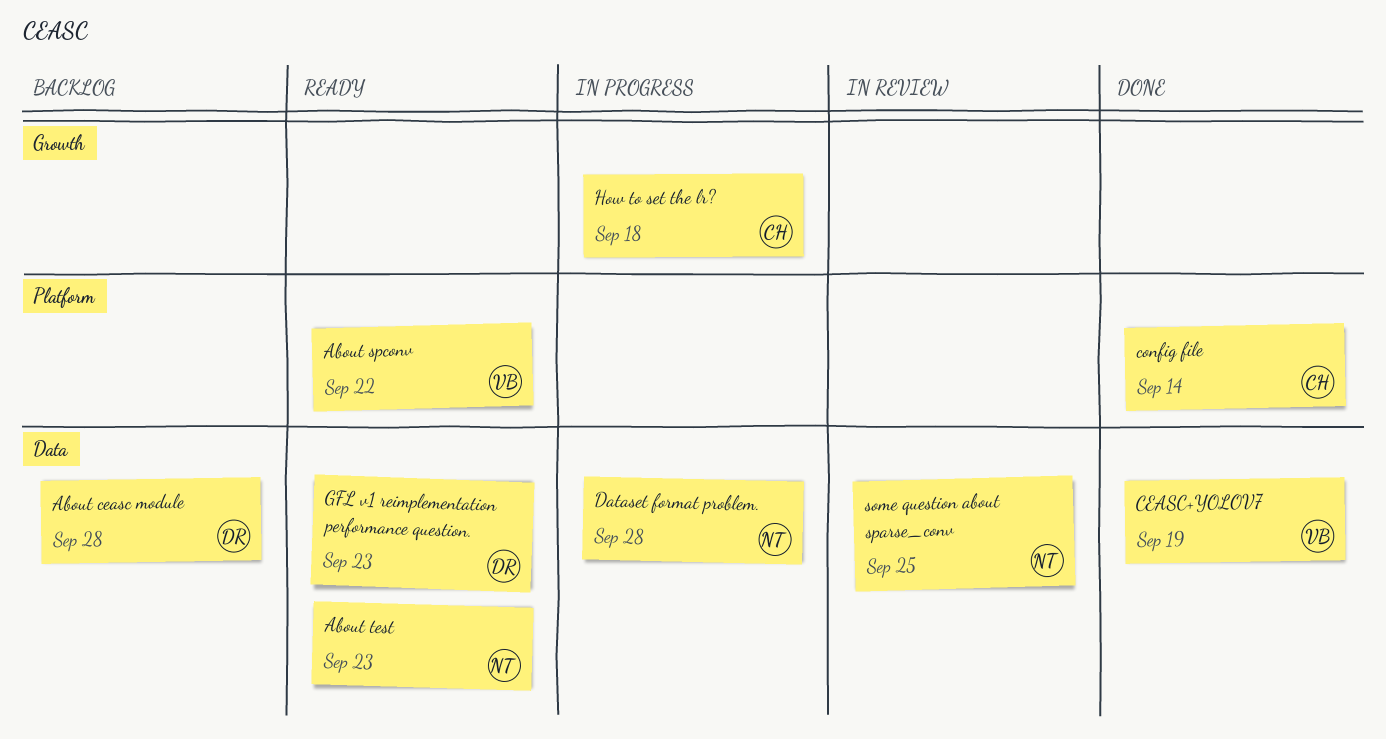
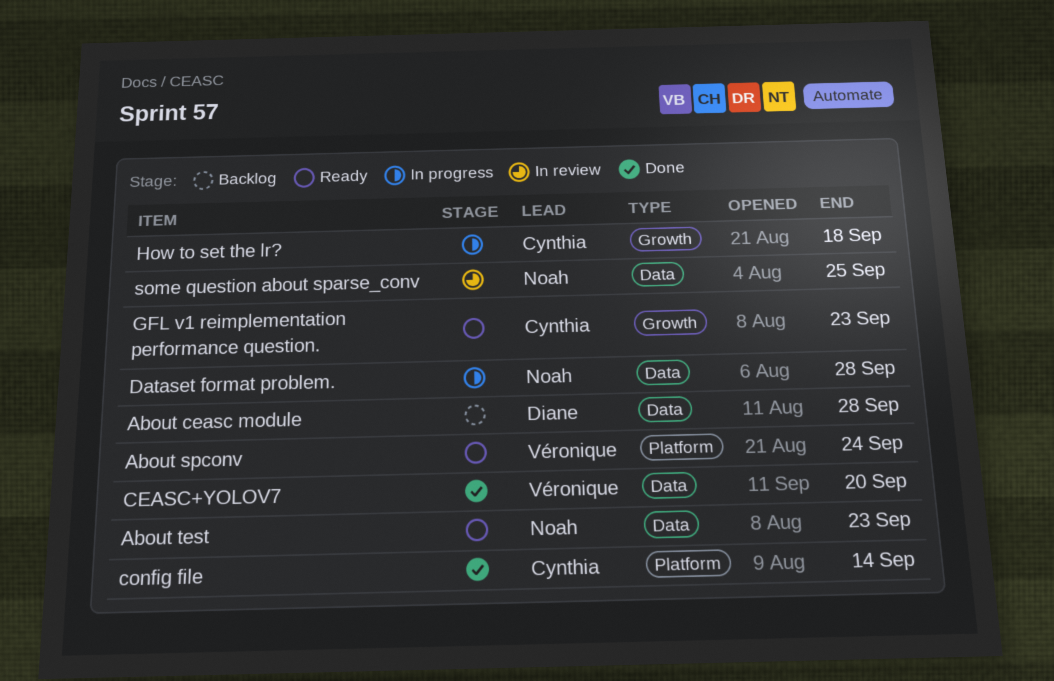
About spconv, due: Sep 22 -> Sep 24
CEASC+YOLOV7, due: Sep 19 -> Sep 20
GFL v1 reimplementation performance question., owner: Diane -> Cynthia
GFL v1 reimplementation performance question., label: Data -> Growth

